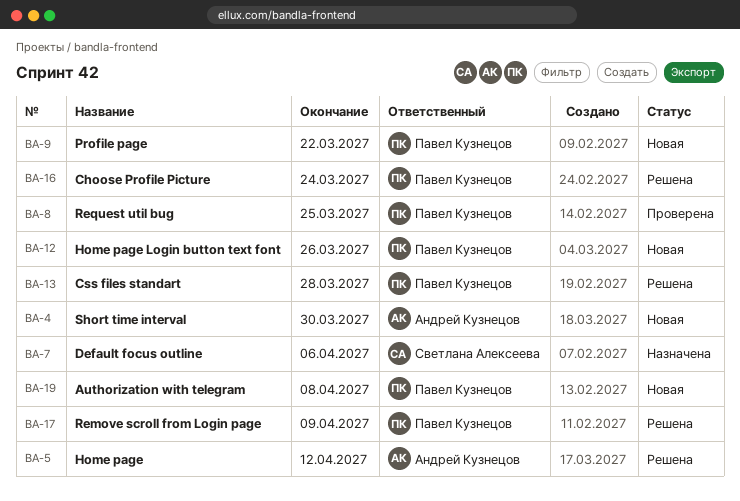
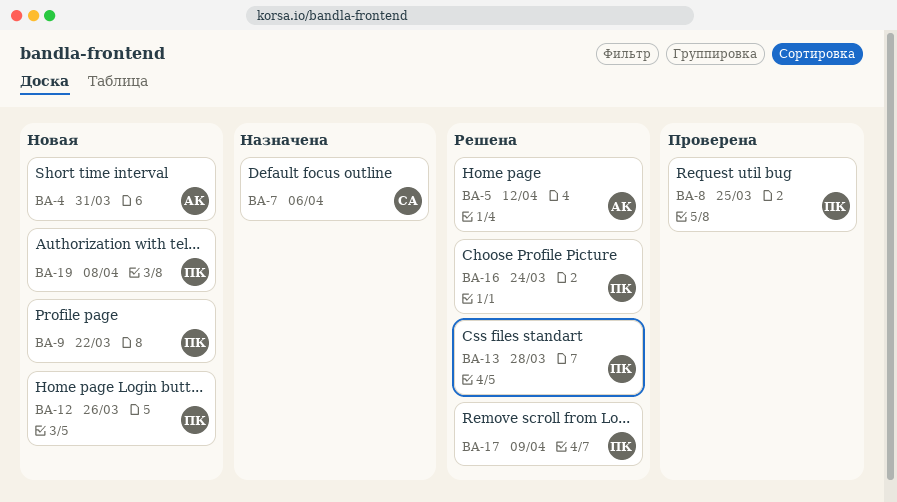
BA-4, due: Mar 30 -> Mar 31

